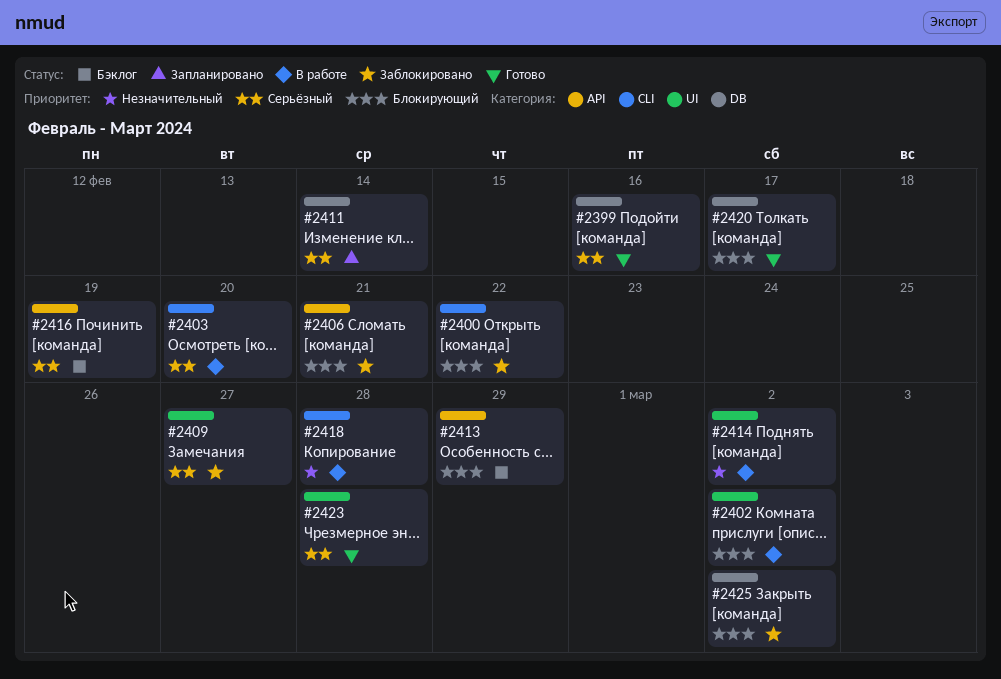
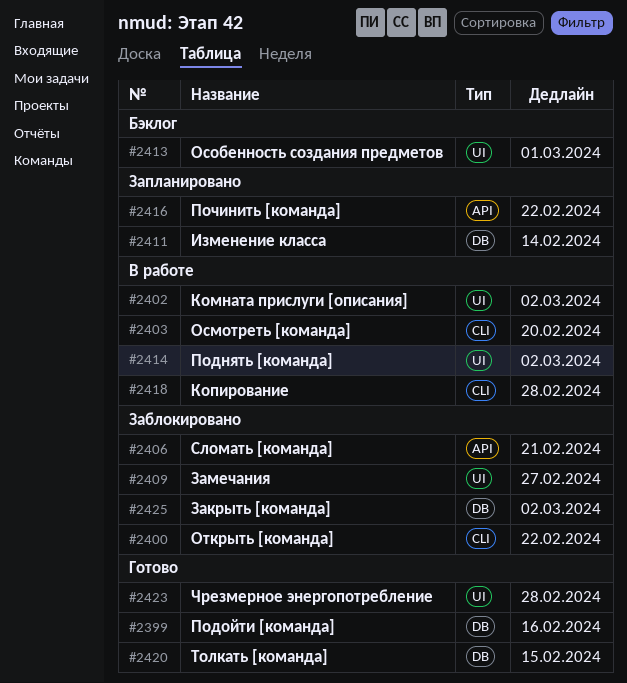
#2413, label: API -> UI
#2413, due: Feb 29 -> Mar 1
#2416, status: Бэклог -> Запланировано
#2416, due: Feb 19 -> Feb 22
#2420, due: Feb 17 -> Feb 15

